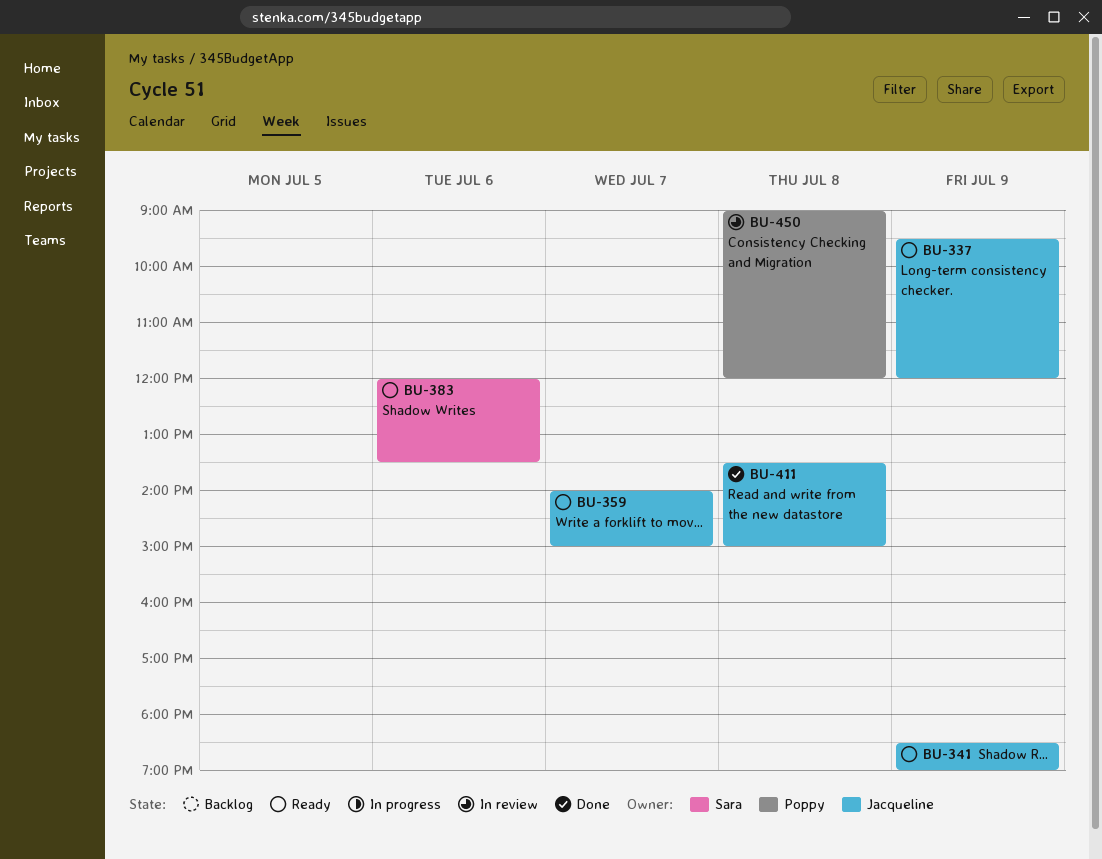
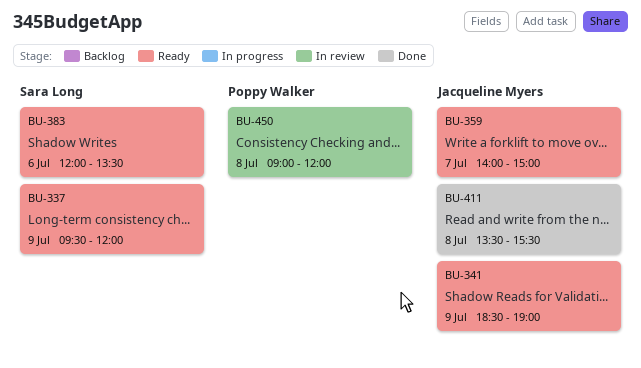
BU-337, owner: Jacqueline Myers -> Sara Long
BU-411, ends: 15:00 -> 15:30

